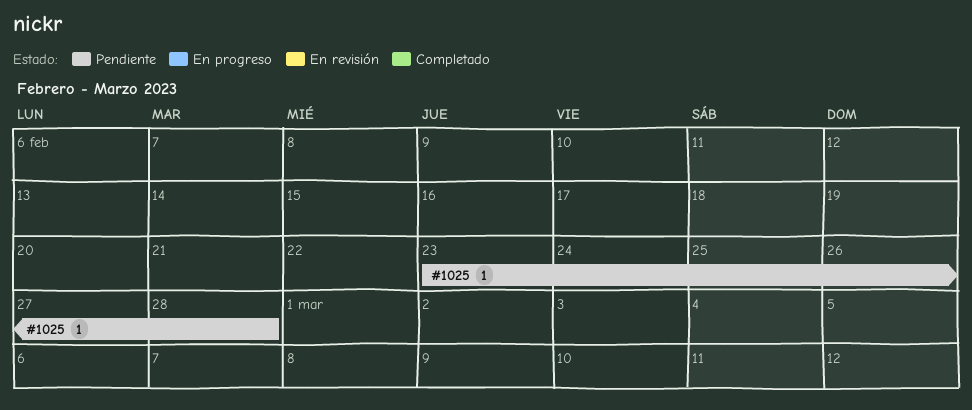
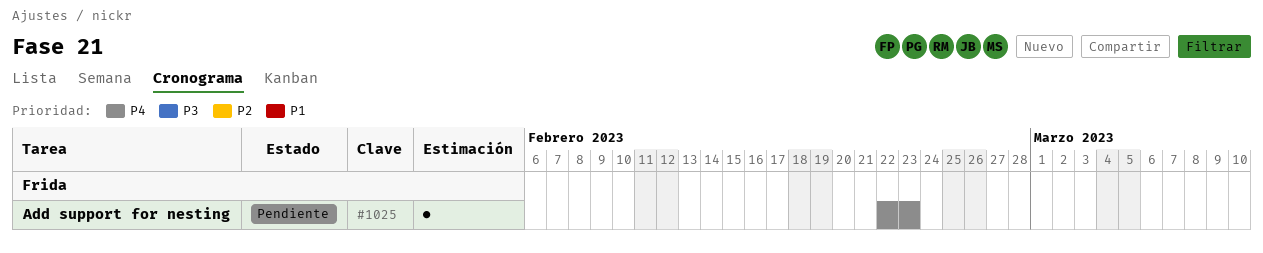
#1025, start: Feb 23 -> Feb 22
#1025, due: Feb 28 -> Feb 23

